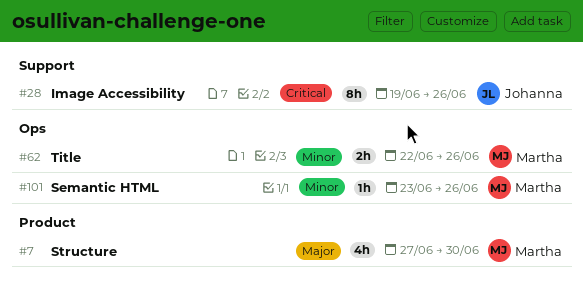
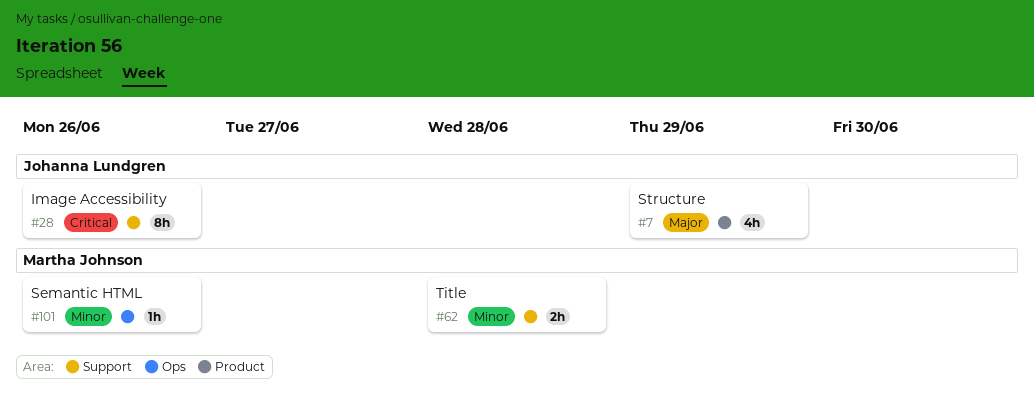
#7, owner: Martha Johnson -> Johanna Lundgren
#7, due: Jun 30 -> Jun 29
#62, label: Ops -> Support
#62, due: Jun 26 -> Jun 28

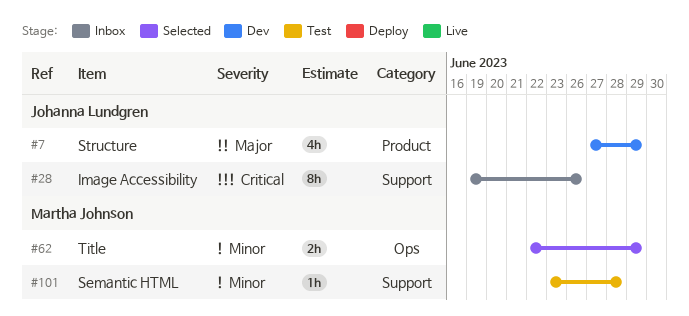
#62, label: Support -> Ops
#62, due: Jun 28 -> Jun 29
#101, label: Ops -> Support
#101, due: Jun 26 -> Jun 28

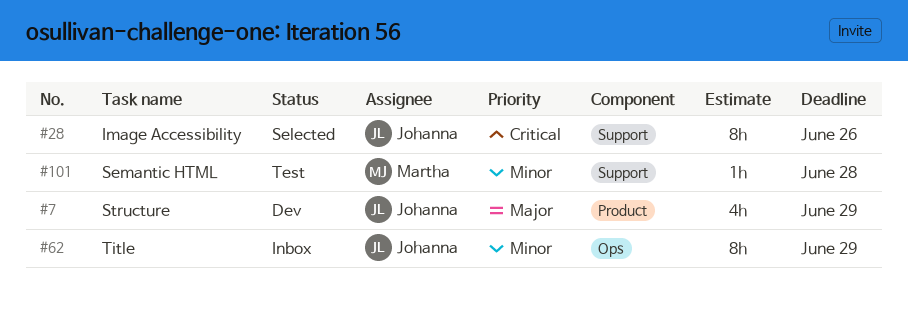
#28, status: Inbox -> Selected
#62, status: Selected -> Inbox
#62, owner: Martha Johnson -> Johanna Lundgren
#62, estimate: 2h -> 8h

